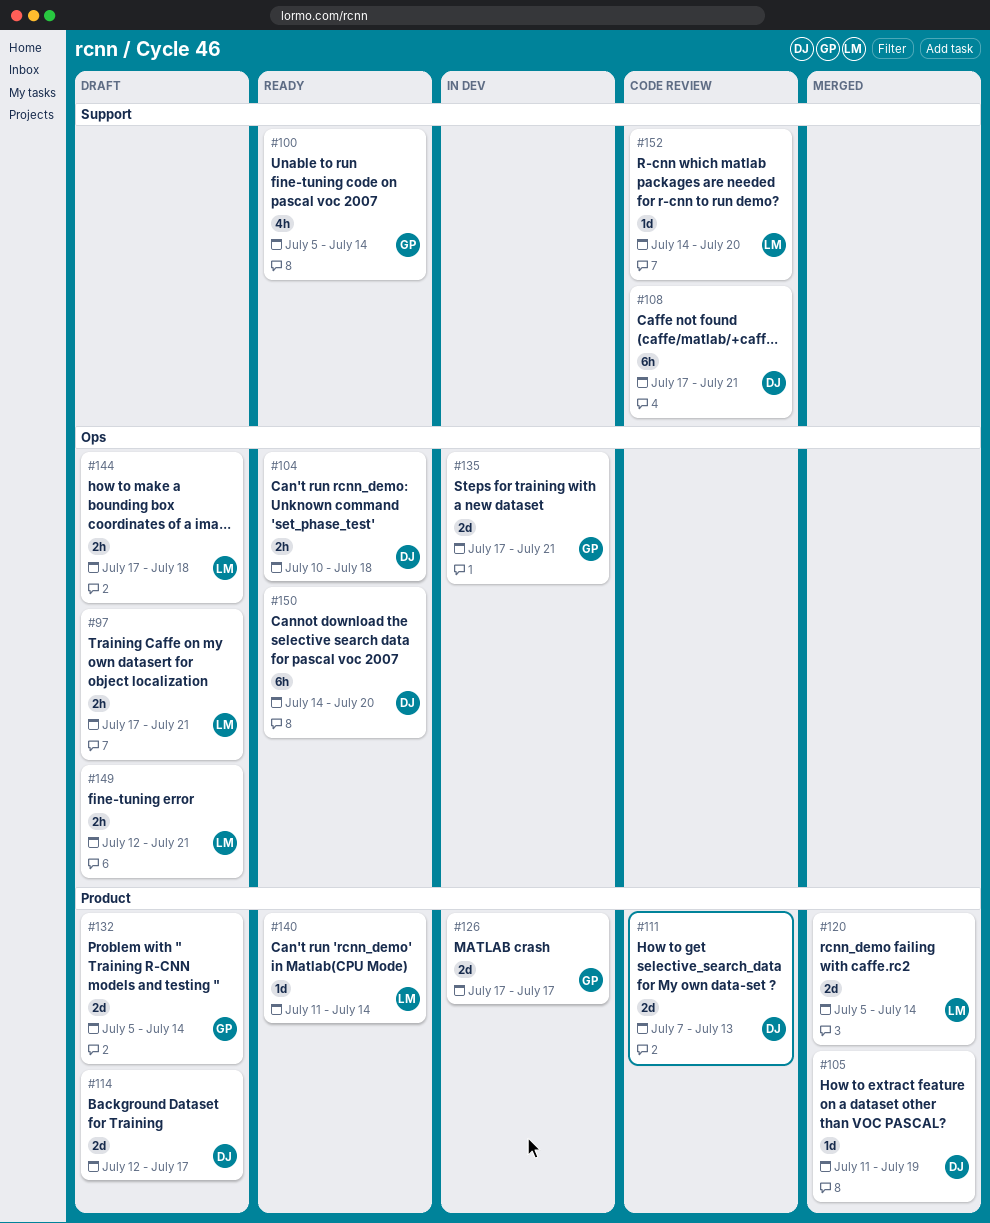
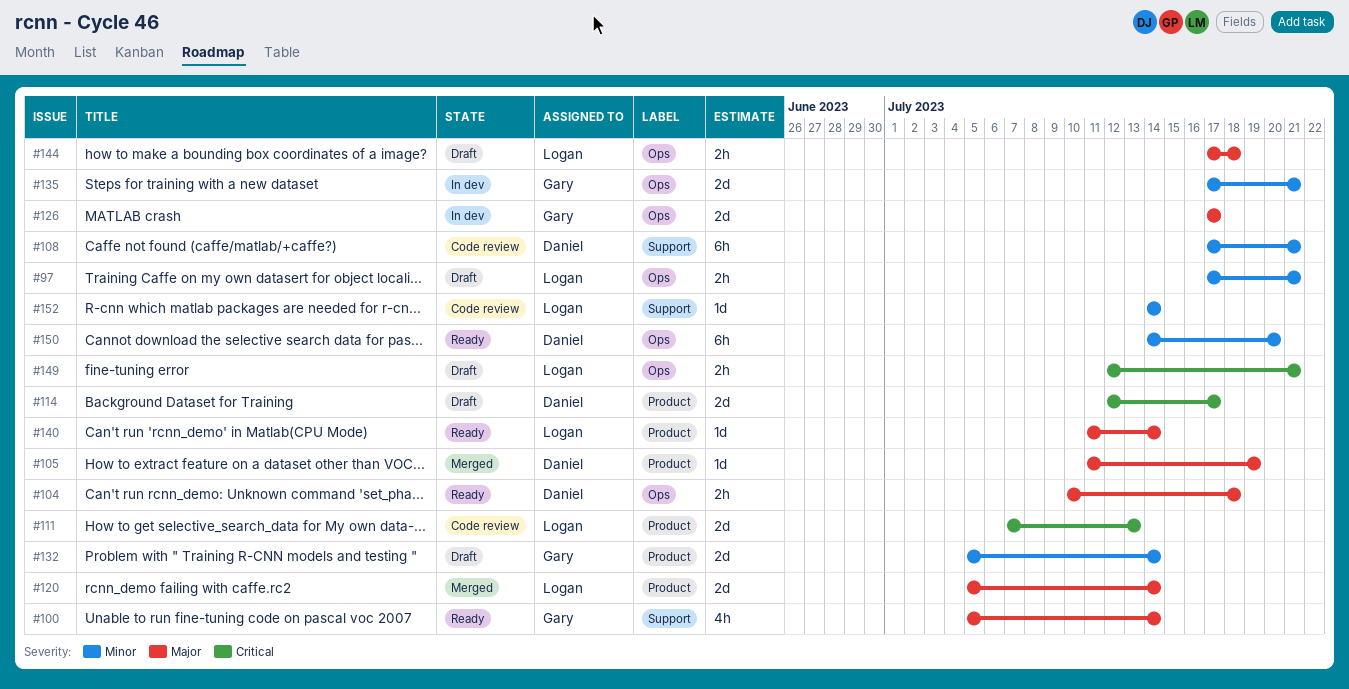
#111, owner: Daniel -> Logan
#126, label: Product -> Ops
#152, due: Jul 20 -> Jul 14

